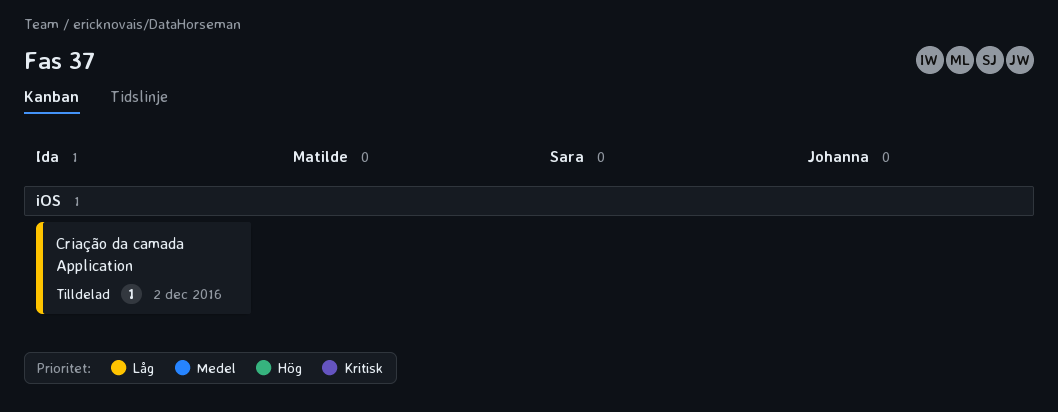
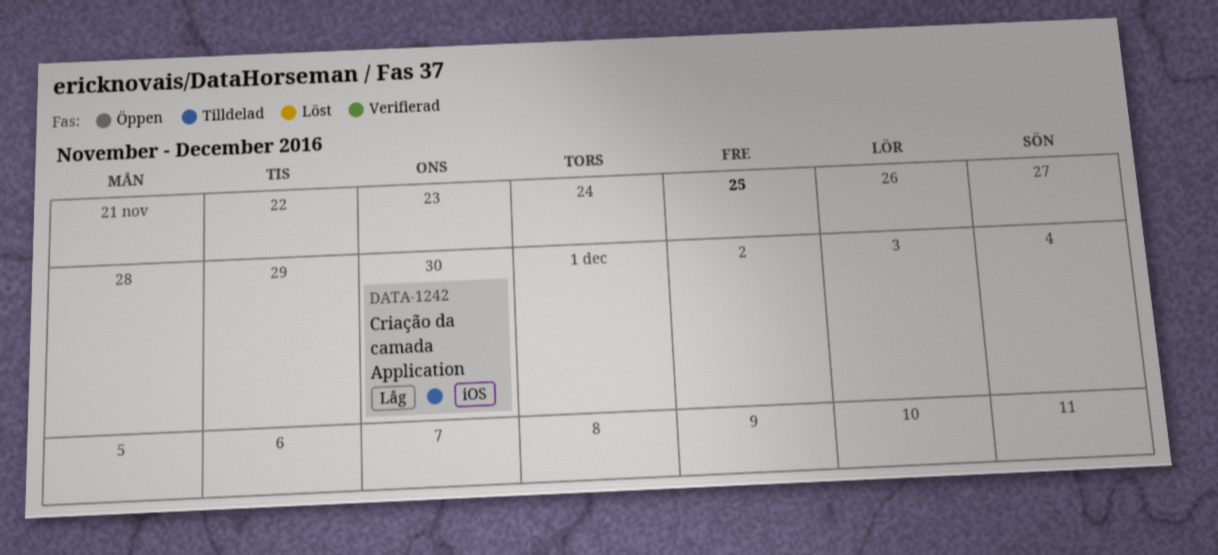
Criação da camada Application, due: Dec 2 -> Nov 30

